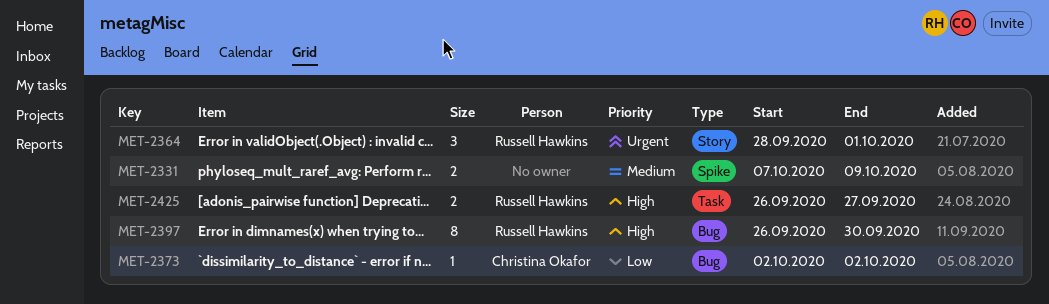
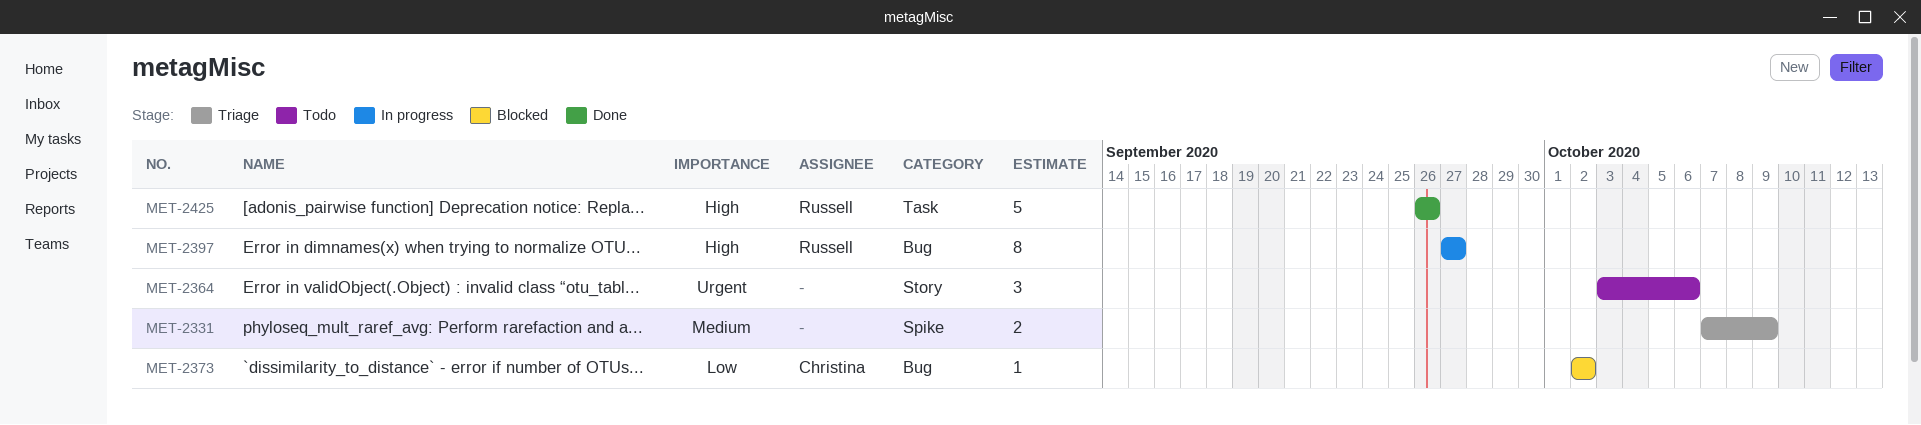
MET-2364, owner: Russell Hawkins -> none
MET-2364, start: Sep 28 -> Oct 3
MET-2364, due: Oct 1 -> Oct 6
MET-2397, start: Sep 26 -> Sep 27
MET-2397, due: Sep 30 -> Sep 27
MET-2425, estimate: 2 -> 5
MET-2425, due: Sep 27 -> Sep 26

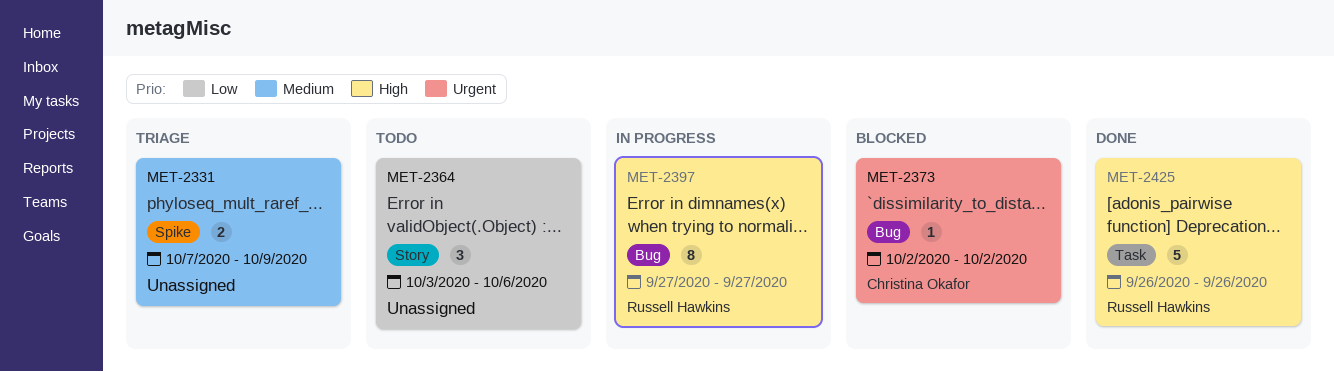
MET-2364, priority: Urgent -> Low
MET-2373, priority: Low -> Urgent

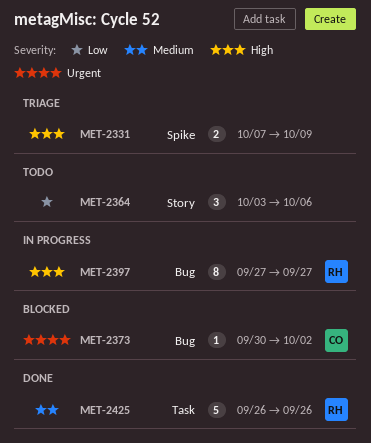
MET-2331, priority: Medium -> High
MET-2373, start: Oct 2 -> Sep 30
MET-2425, priority: High -> Medium

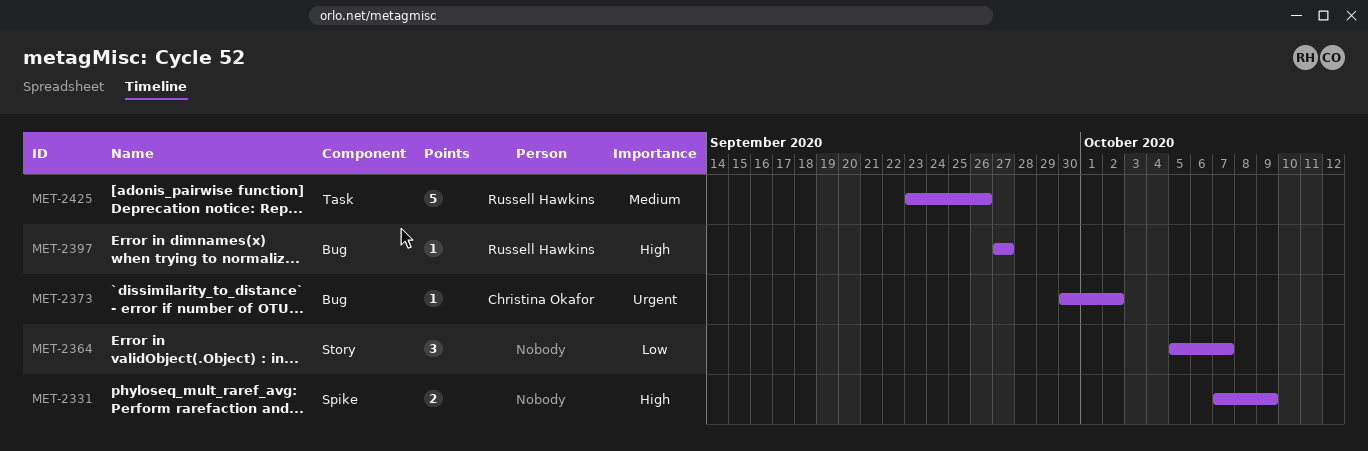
MET-2364, start: Oct 3 -> Oct 5
MET-2364, due: Oct 6 -> Oct 7
MET-2397, estimate: 8 -> 1
MET-2425, start: Sep 26 -> Sep 23

